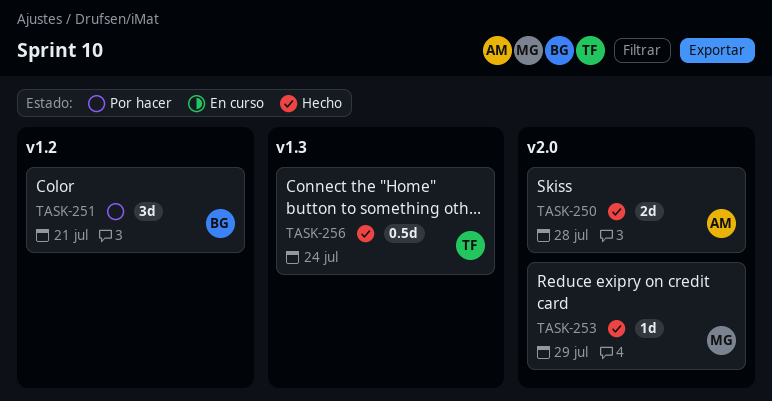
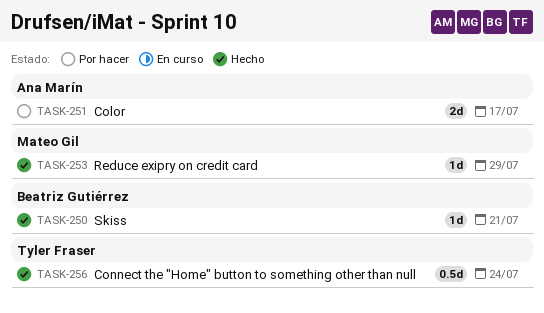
TASK-250, owner: Ana Marín -> Beatriz Gutiérrez
TASK-250, estimate: 2d -> 1d
TASK-250, due: Jul 28 -> Jul 21
TASK-251, owner: Beatriz Gutiérrez -> Ana Marín
TASK-251, estimate: 3d -> 2d
TASK-251, due: Jul 21 -> Jul 17

